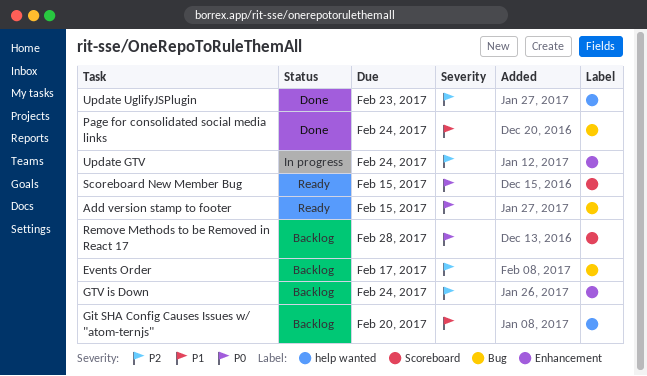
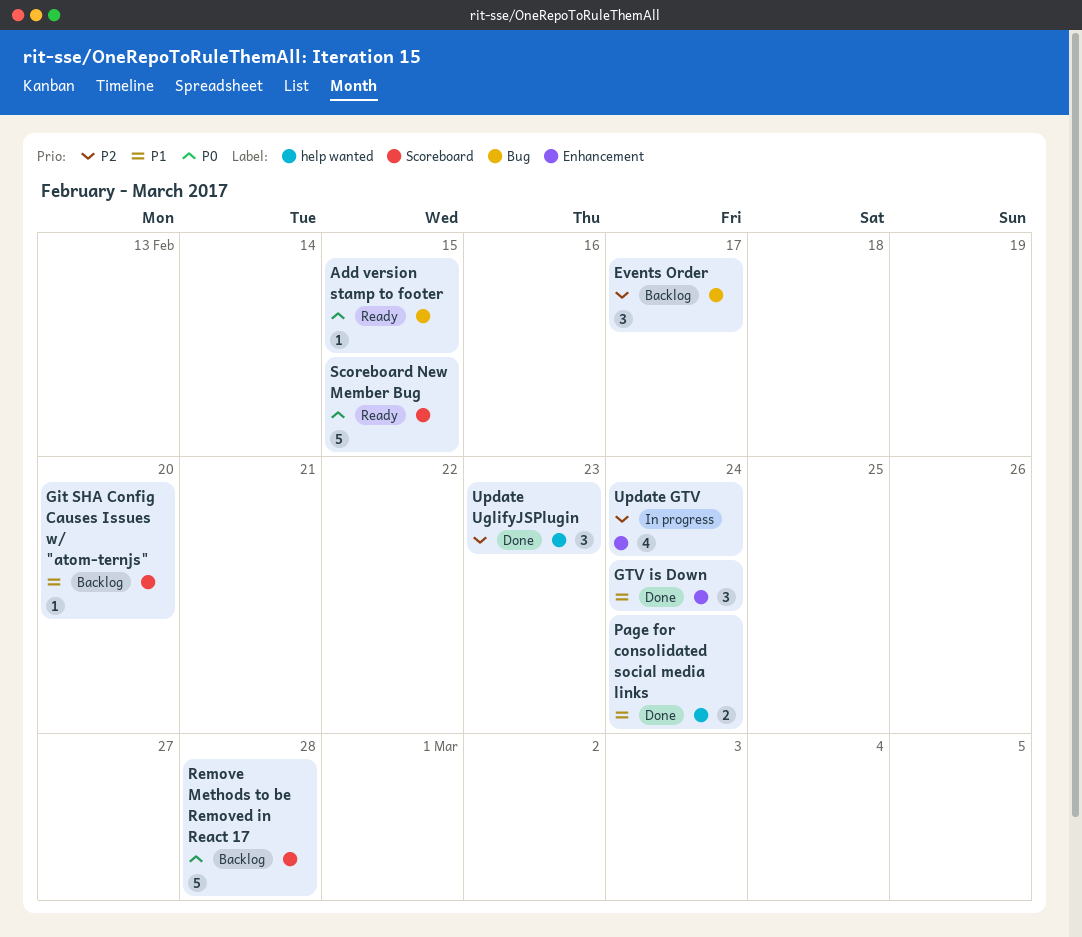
Git SHA Config Causes Issues w/ "atom-ternjs", label: help wanted -> Scoreboard
GTV is Down, status: Backlog -> Done
GTV is Down, priority: P2 -> P1
Page for consolidated social media links, label: Bug -> help wanted

